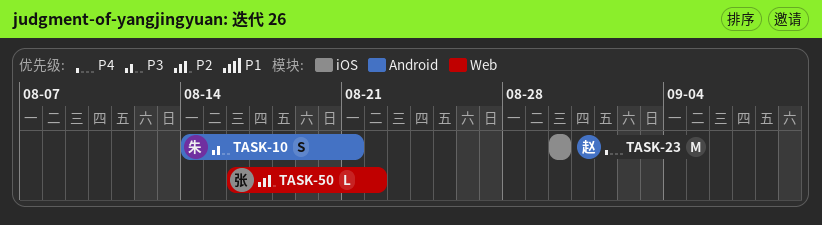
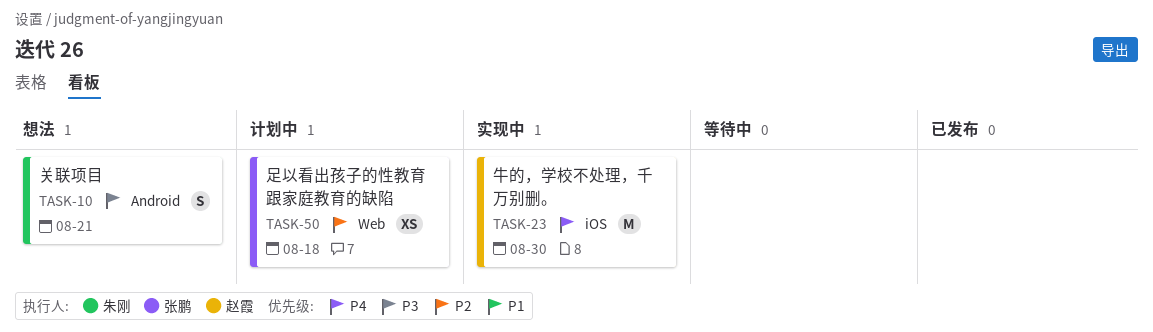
TASK-50, estimate: L -> XS
TASK-50, due: Aug 22 -> Aug 18

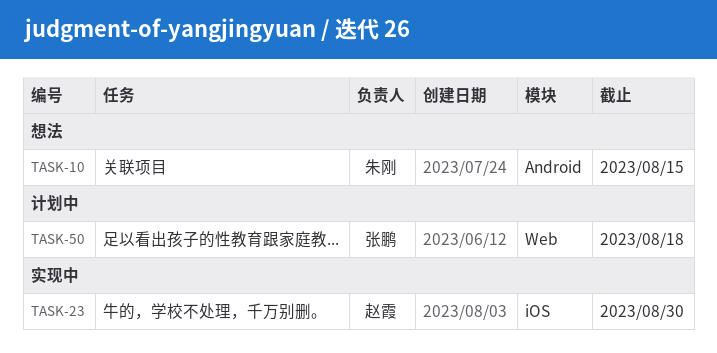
TASK-10, due: Aug 21 -> Aug 15

